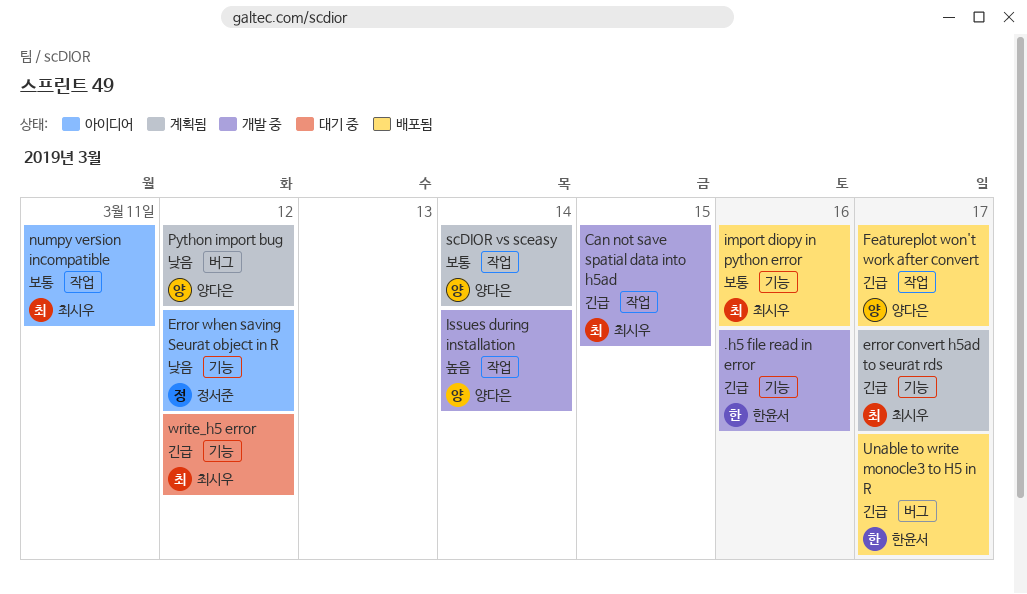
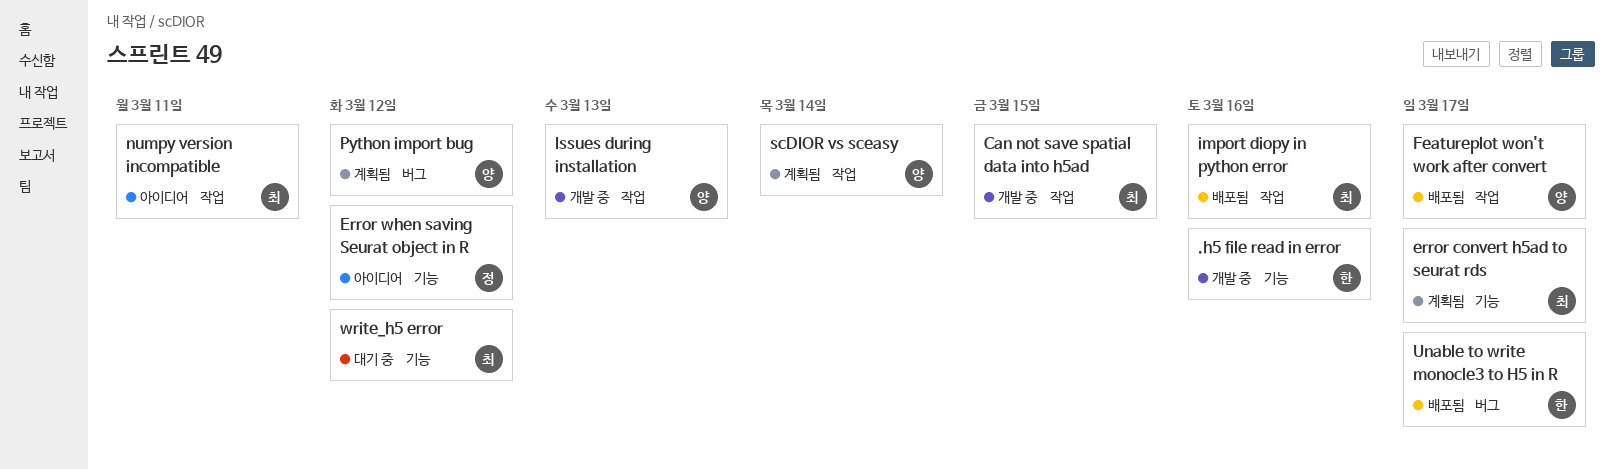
import diopy in python error, label: 기능 -> 작업
Issues during installation, due: Mar 14 -> Mar 13

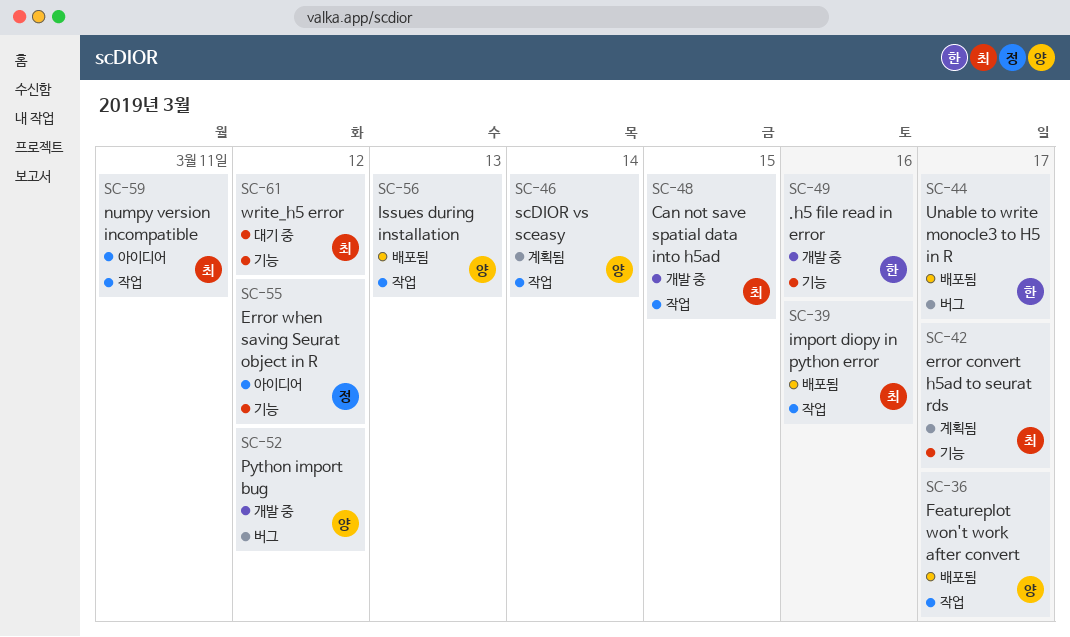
Issues during installation, status: 개발 중 -> 배포됨
Python import bug, status: 계획됨 -> 개발 중

